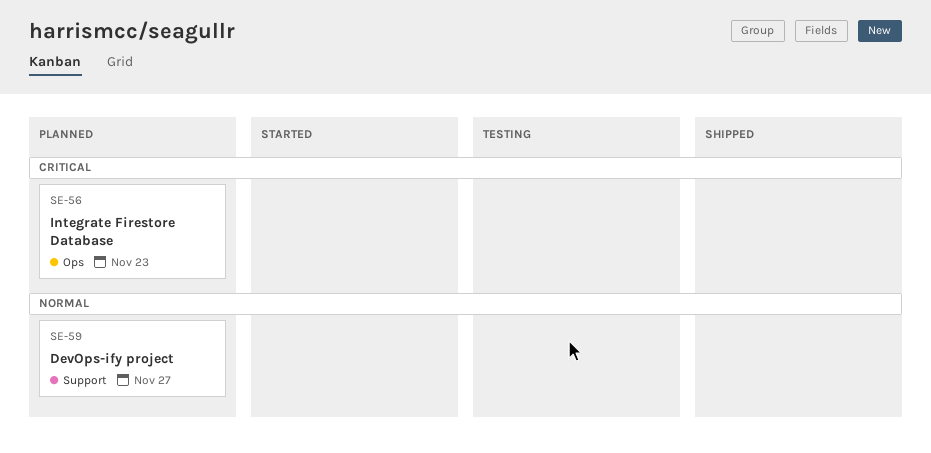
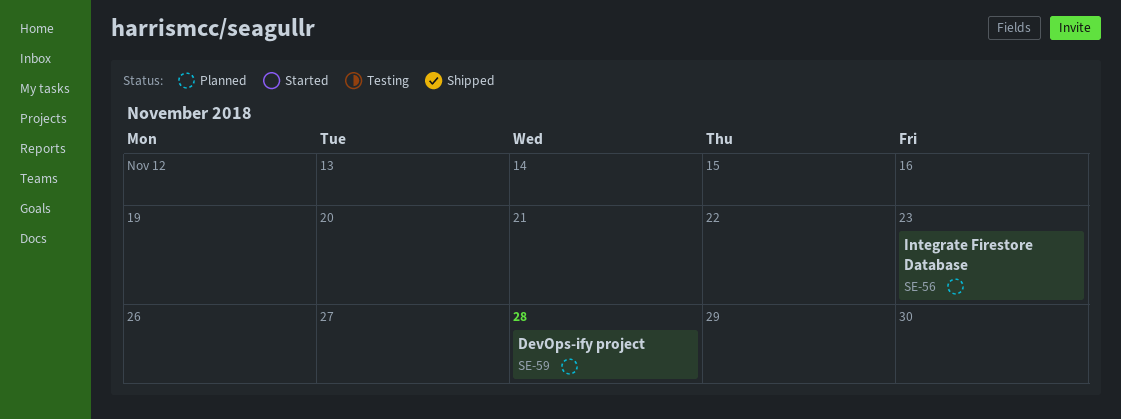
SE-59, due: Nov 27 -> Nov 28

